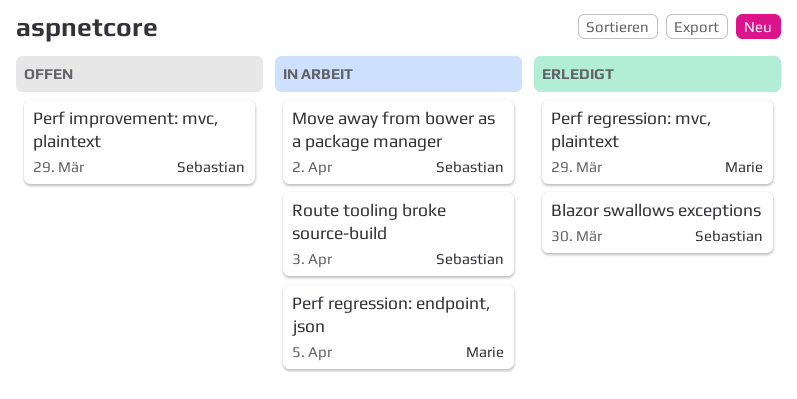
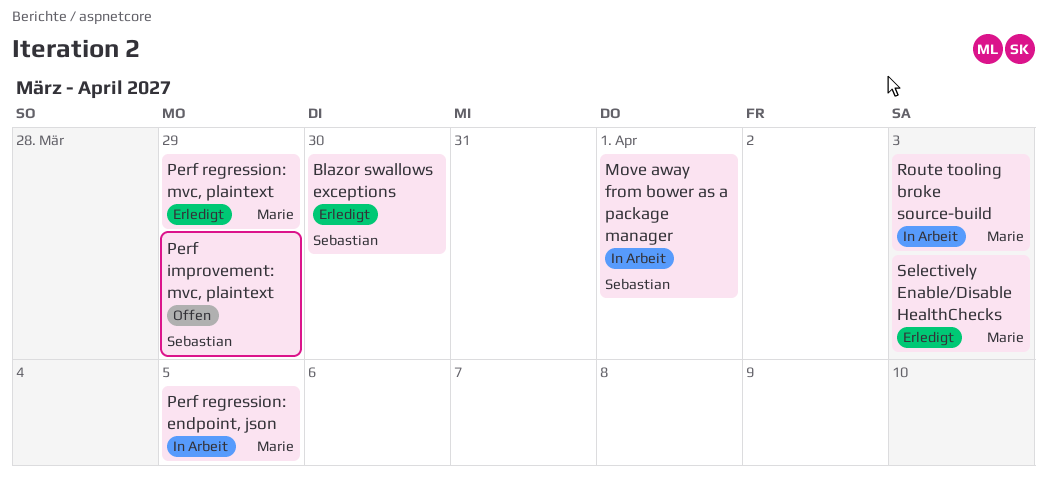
Move away from bower as a package manager, due: Apr 2 -> Apr 1
Route tooling broke source-build, owner: Sebastian -> Marie
Selectively Enable/Disable HealthChecks: none -> present

